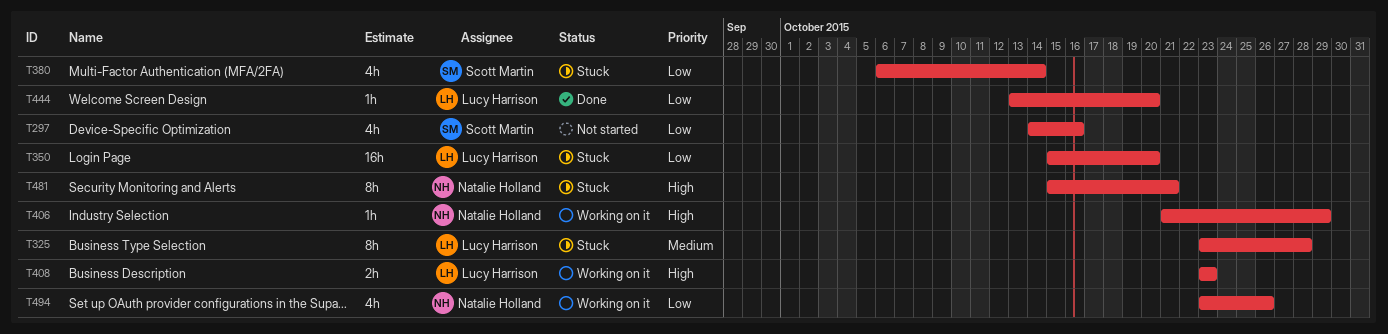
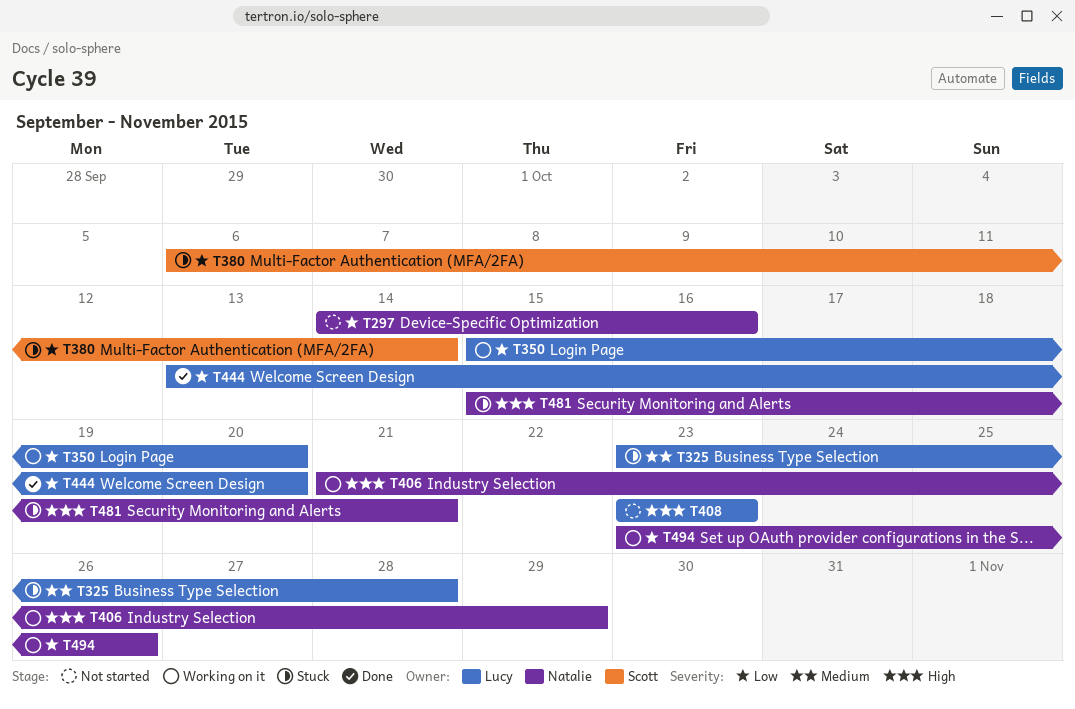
T297, owner: Scott Martin -> Natalie Holland
T350, status: Stuck -> Working on it
T408, status: Working on it -> Not started

